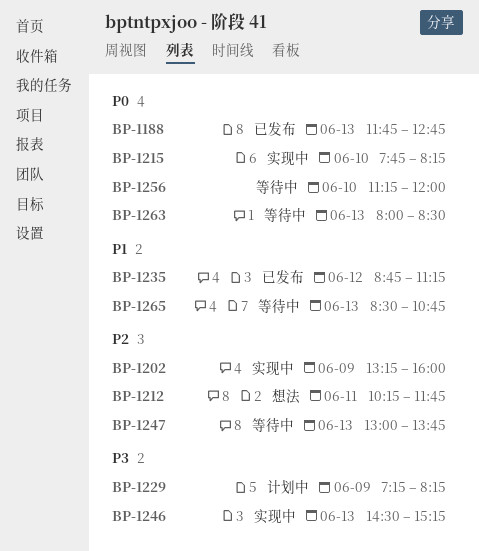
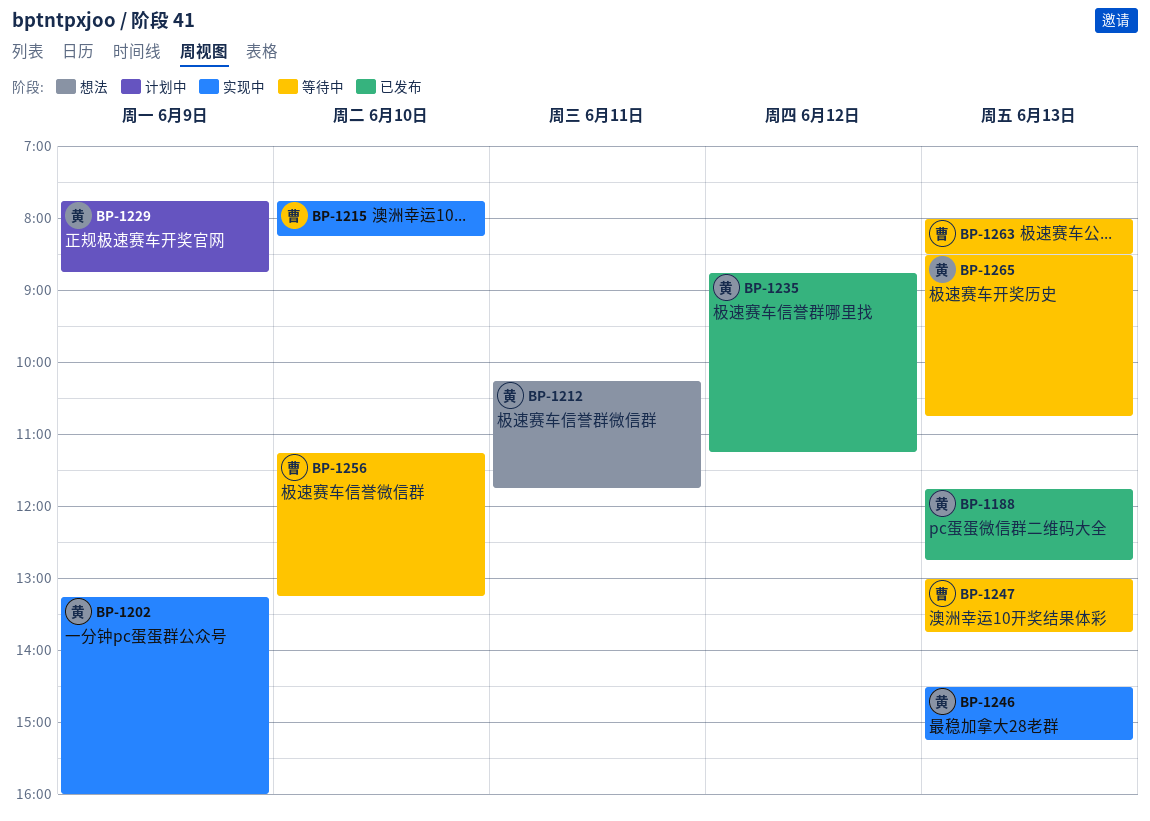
BP-1229, begins: 07:15 -> 07:45
BP-1229, ends: 08:15 -> 08:45
BP-1256, ends: 12:00 -> 13:15

